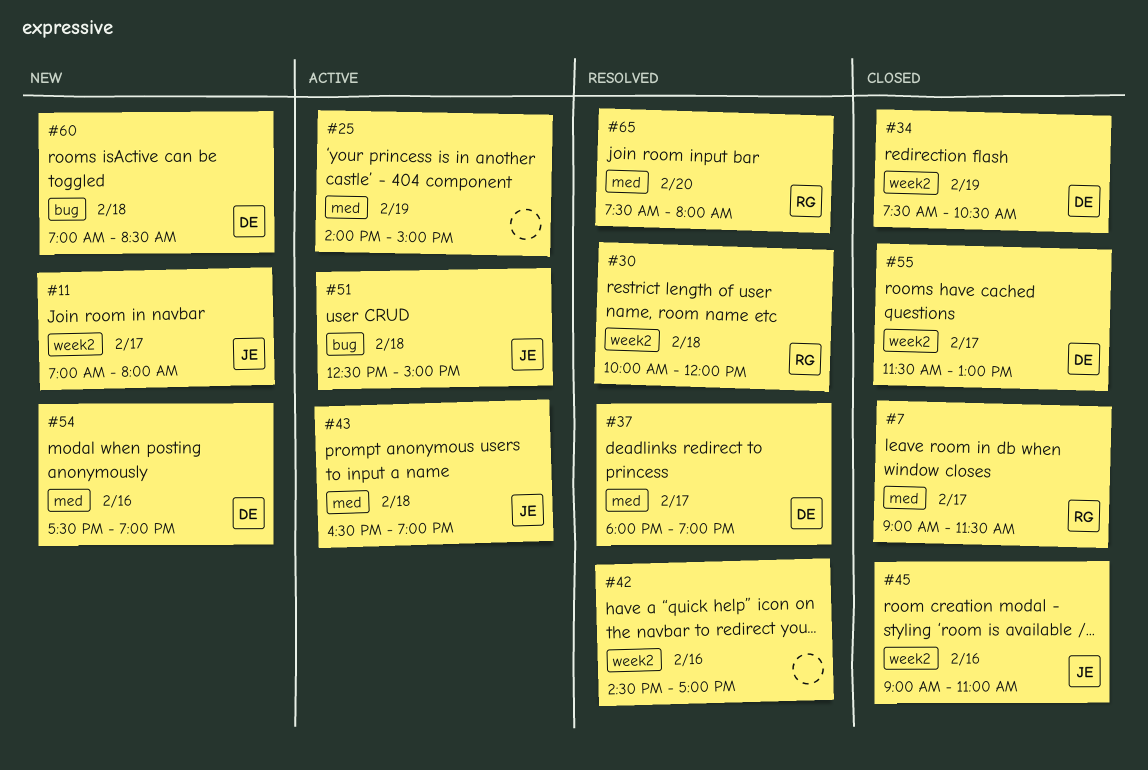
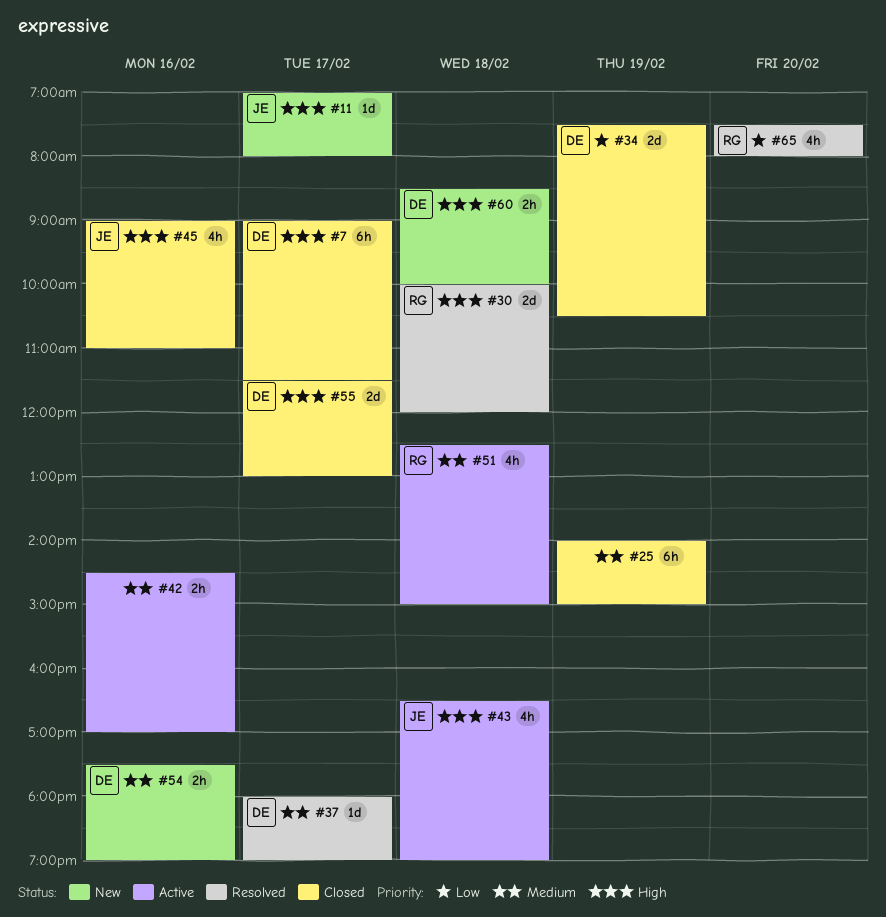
#7, owner: RG -> DE
#25, status: Active -> Closed
#42, status: Resolved -> Active
#51, owner: JE -> RG
#60, begins: 07:00 -> 08:30
#60, ends: 08:30 -> 10:00

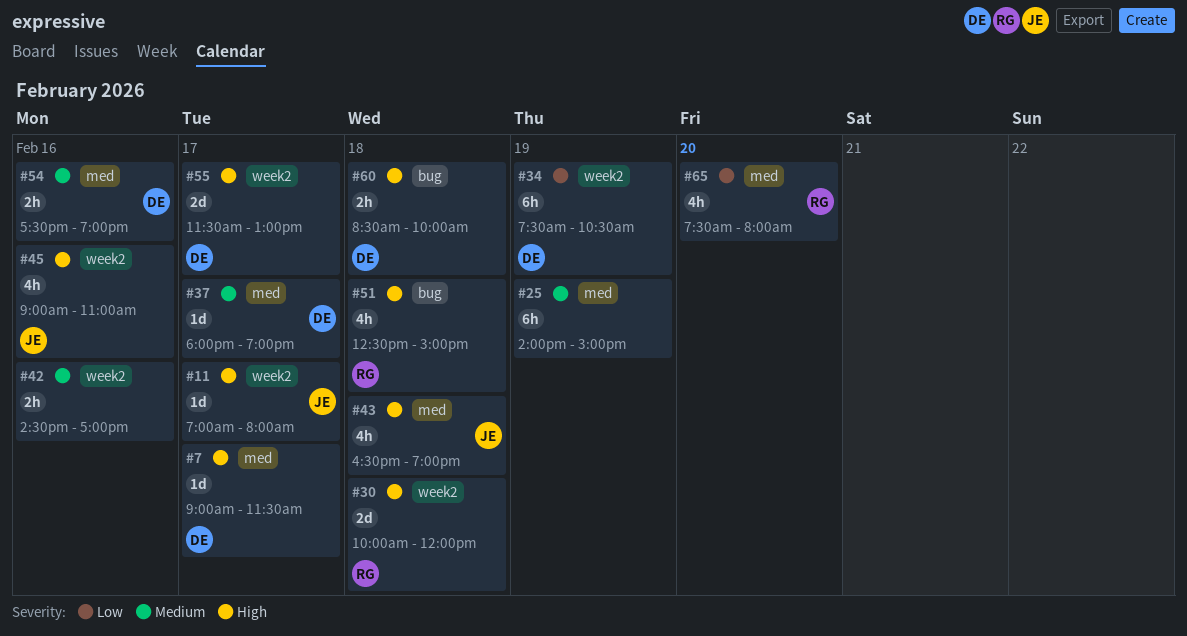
#7, estimate: 6h -> 1d
#34, estimate: 2d -> 6h
#51, priority: Medium -> High

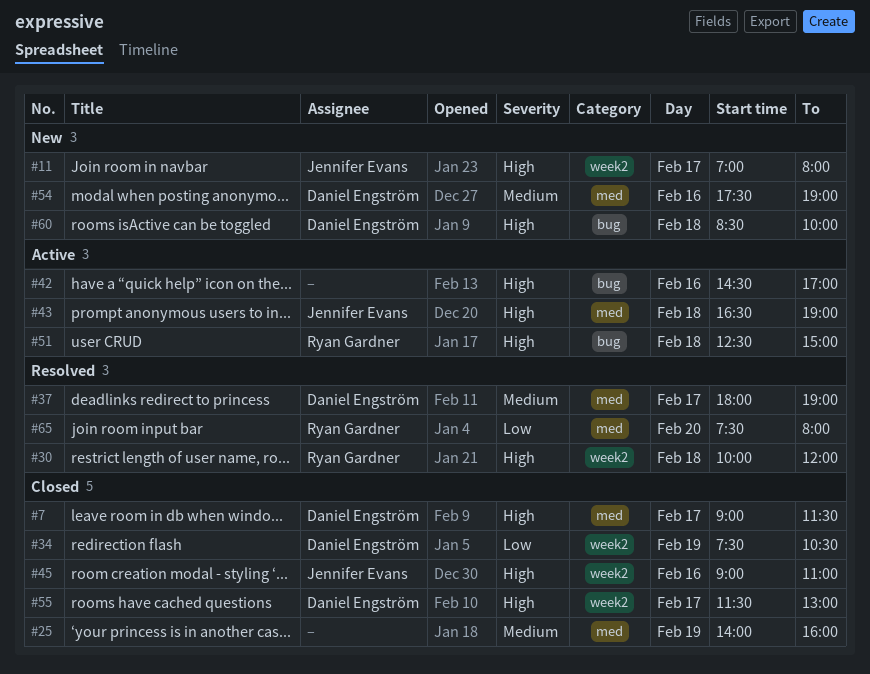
#25, ends: 15:00 -> 16:00
#42, priority: Medium -> High
#42, label: week2 -> bug

